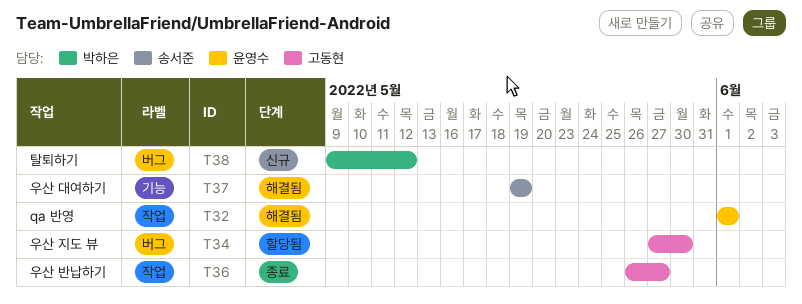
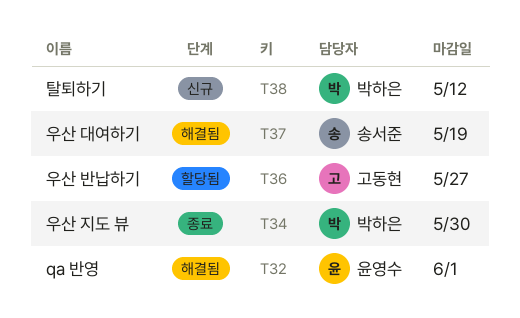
T34, status: 할당됨 -> 종료
T34, owner: 고동현 -> 박하은
T36, status: 종료 -> 할당됨

